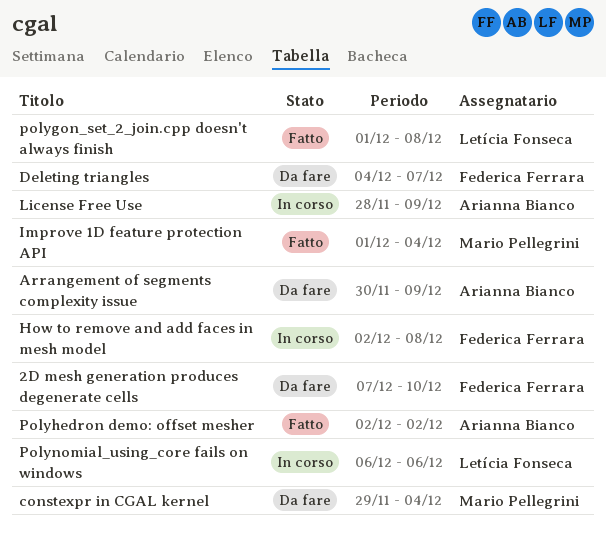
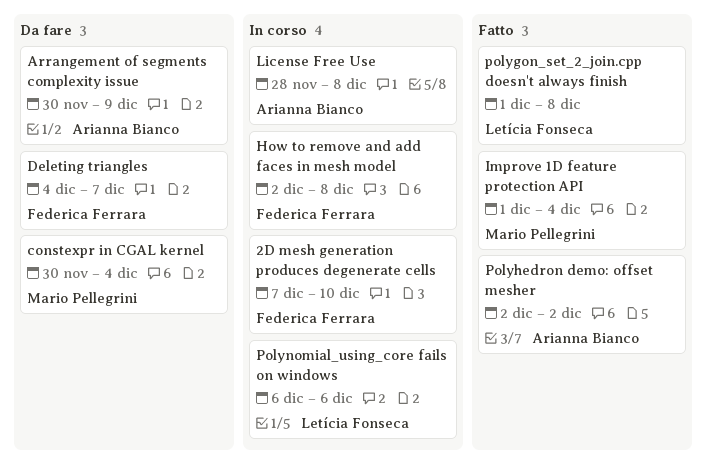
2D mesh generation produces degenerate cells, status: Da fare -> In corso
constexpr in CGAL kernel, start: Nov 29 -> Nov 30
License Free Use, due: Dec 9 -> Dec 8

